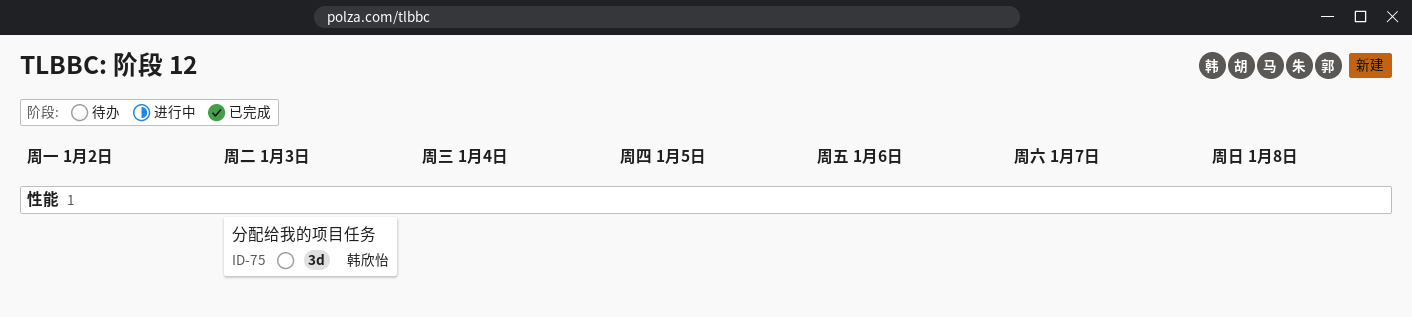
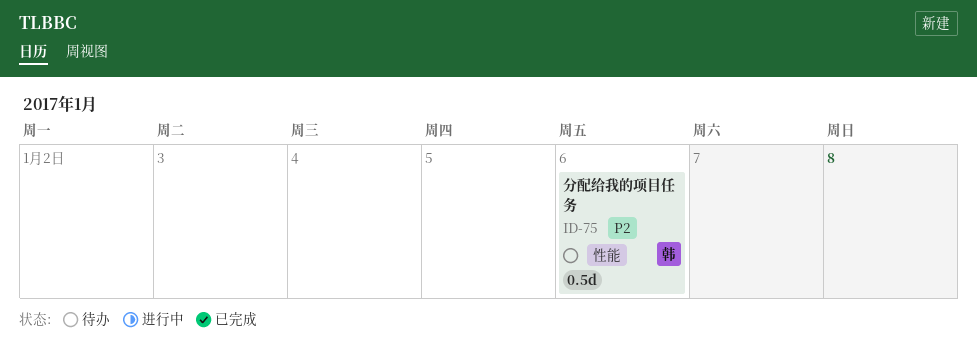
ID-75, estimate: 3d -> 0.5d
ID-75, due: Jan 3 -> Jan 6

